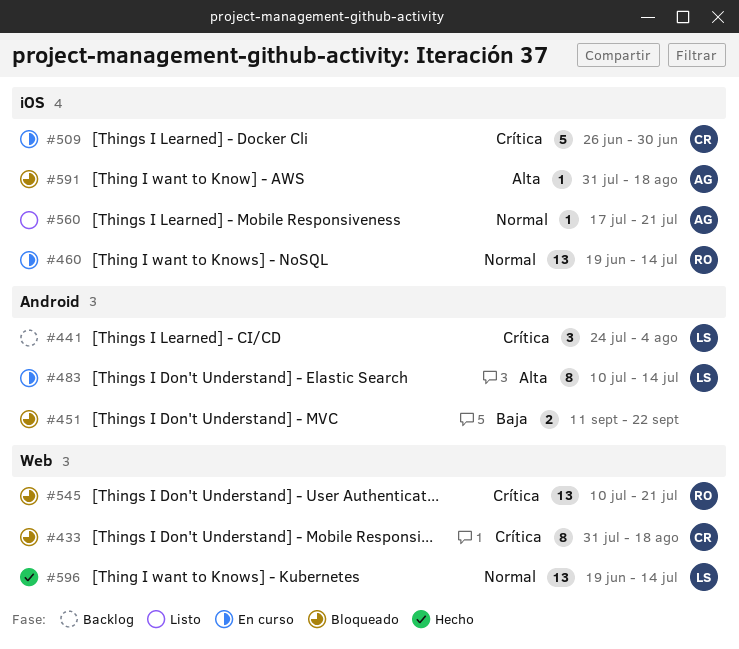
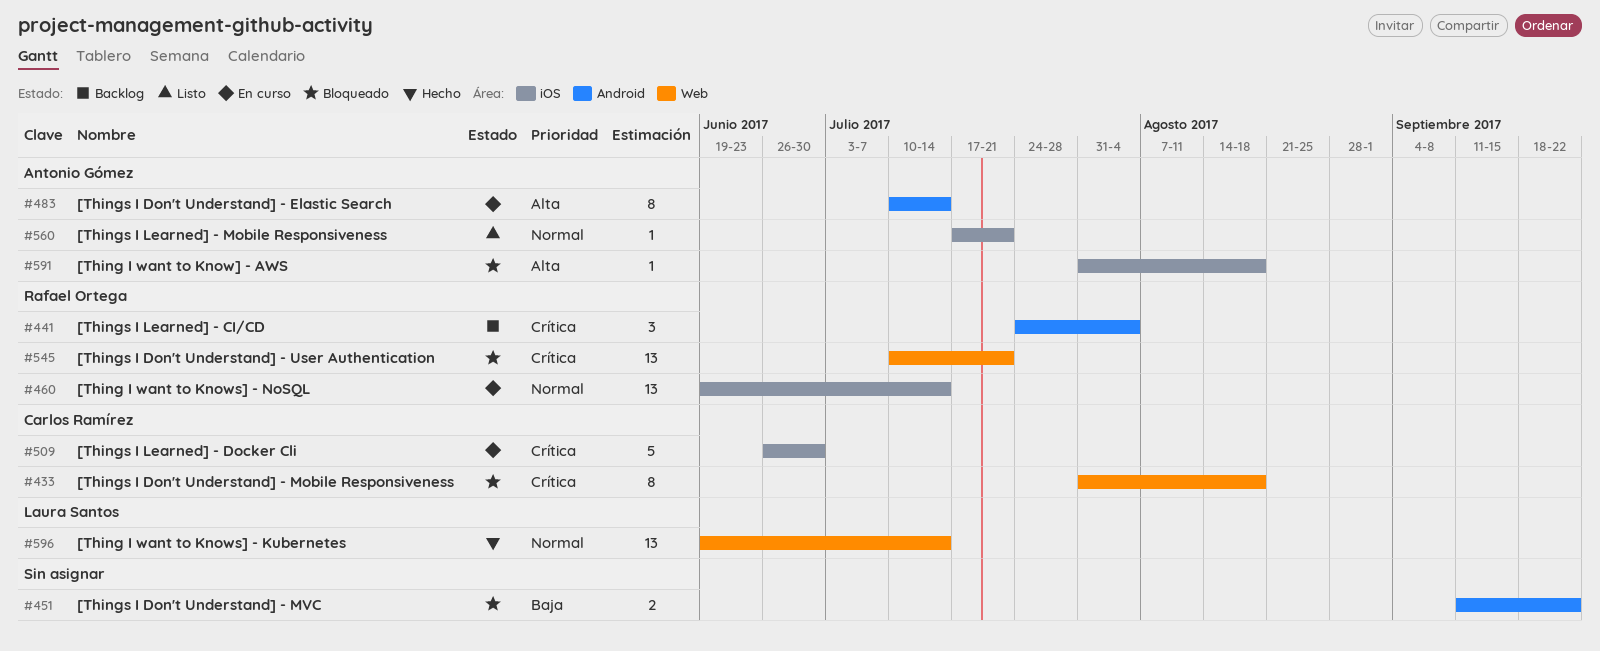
#441, owner: Laura Santos -> Rafael Ortega
#483, owner: Laura Santos -> Antonio Gómez

